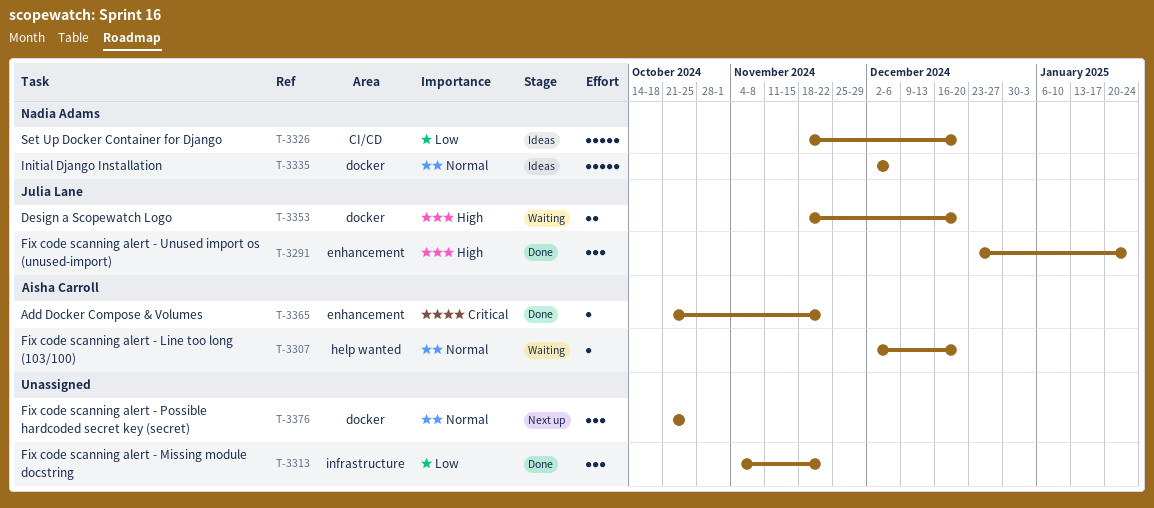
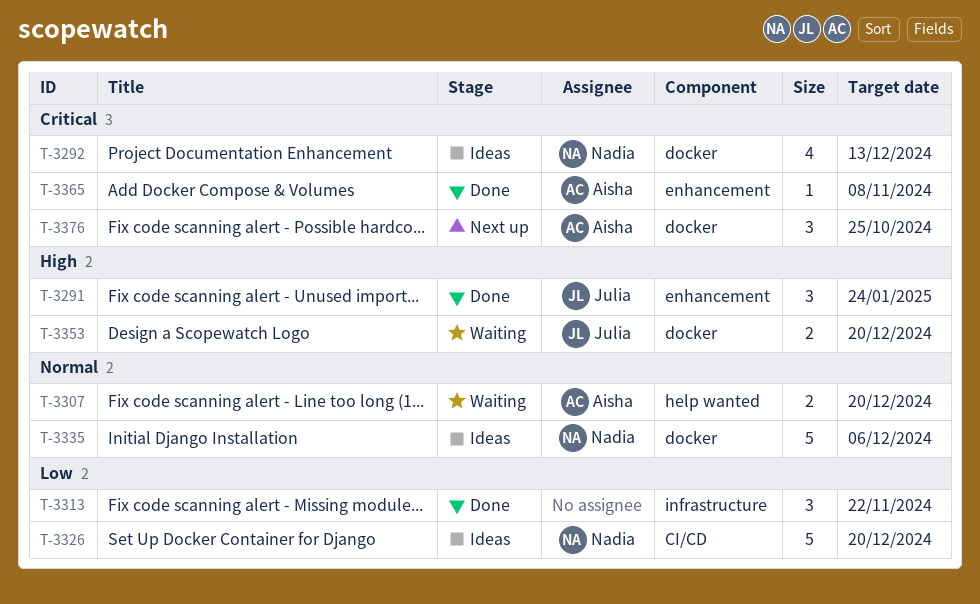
T-3292: none -> present
T-3307, estimate: 1 -> 2
T-3365, due: Nov 22 -> Nov 8
T-3376, owner: none -> Aisha Carroll
T-3376, priority: Normal -> Critical

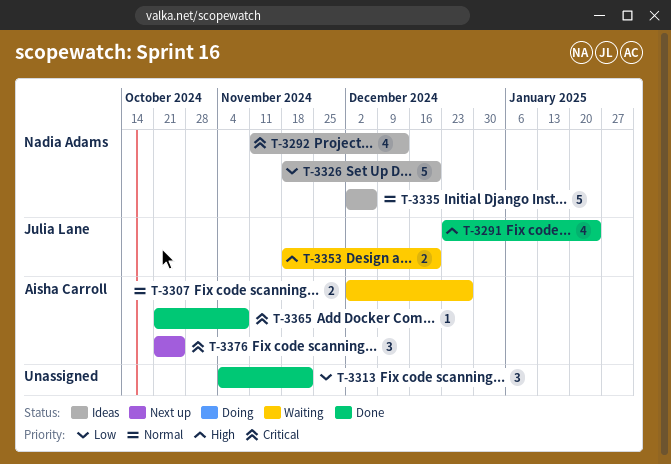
T-3291, estimate: 3 -> 4
T-3307, due: Dec 20 -> Dec 27

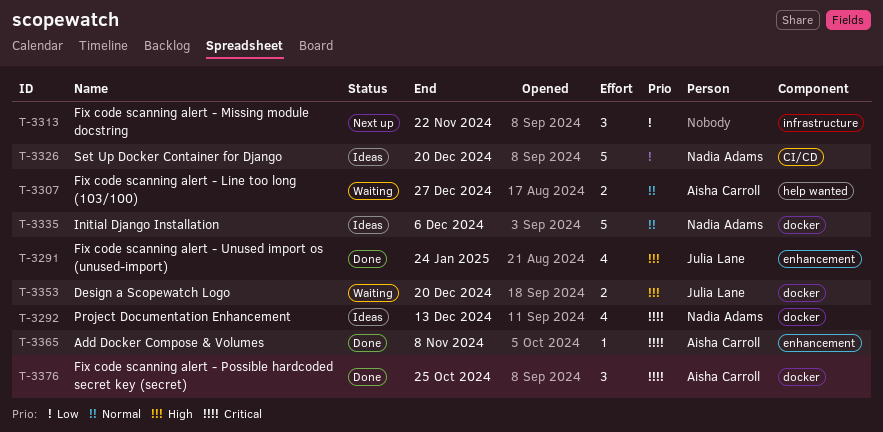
T-3313, status: Done -> Next up
T-3376, status: Next up -> Done

